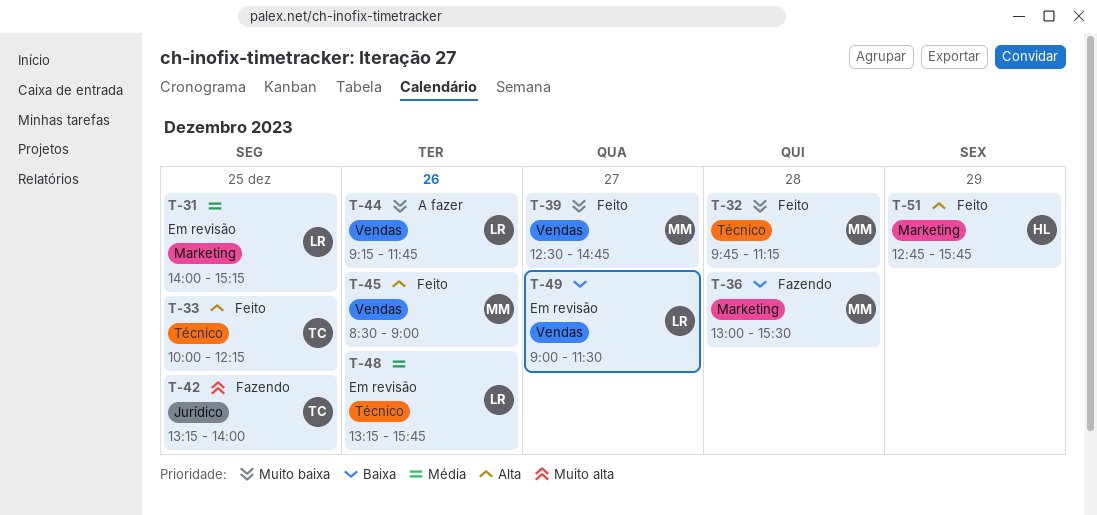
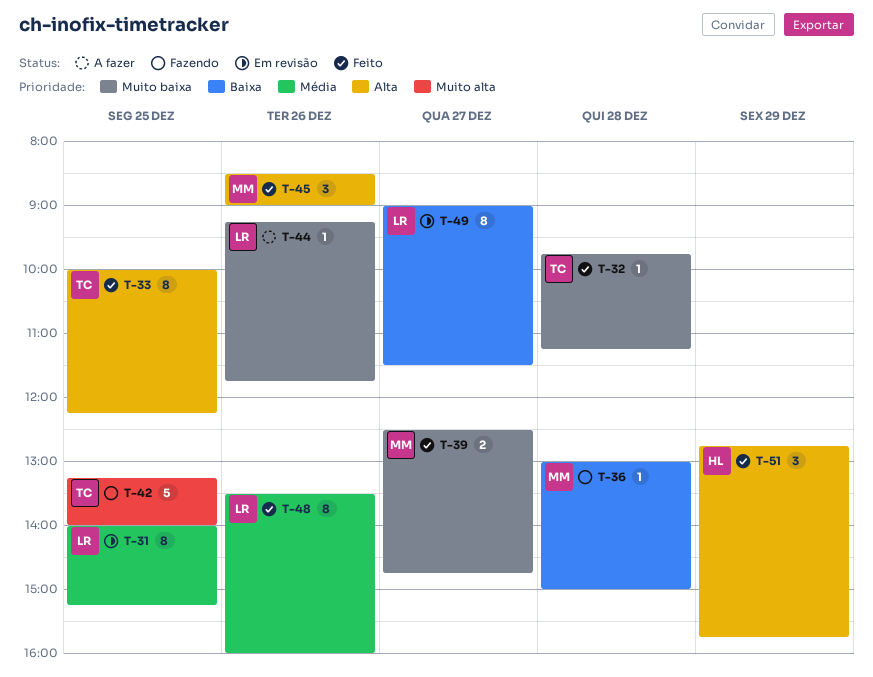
T-32, owner: MM -> TC
T-36, ends: 15:30 -> 15:00
T-48, status: Em revisão -> Feito
T-48, begins: 13:15 -> 13:30
T-48, ends: 15:45 -> 16:00

